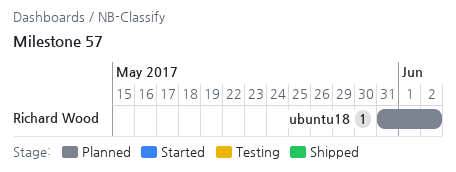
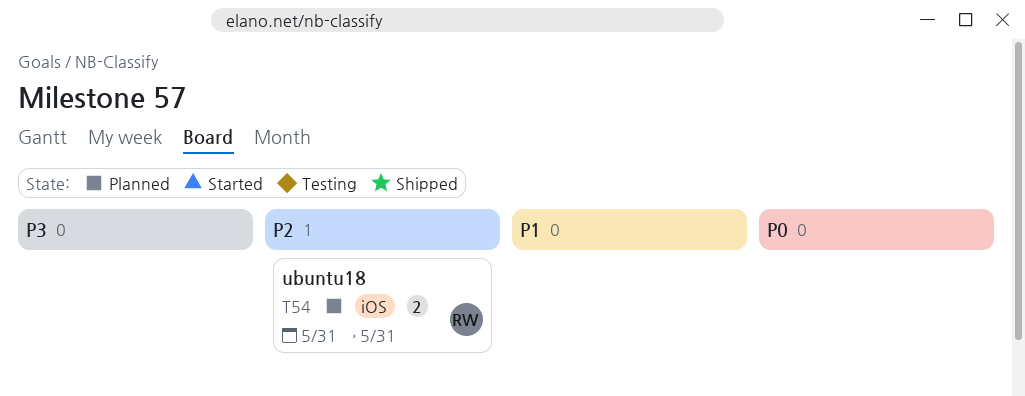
ubuntu18, estimate: 1 -> 2
ubuntu18, due: Jun 2 -> May 31

